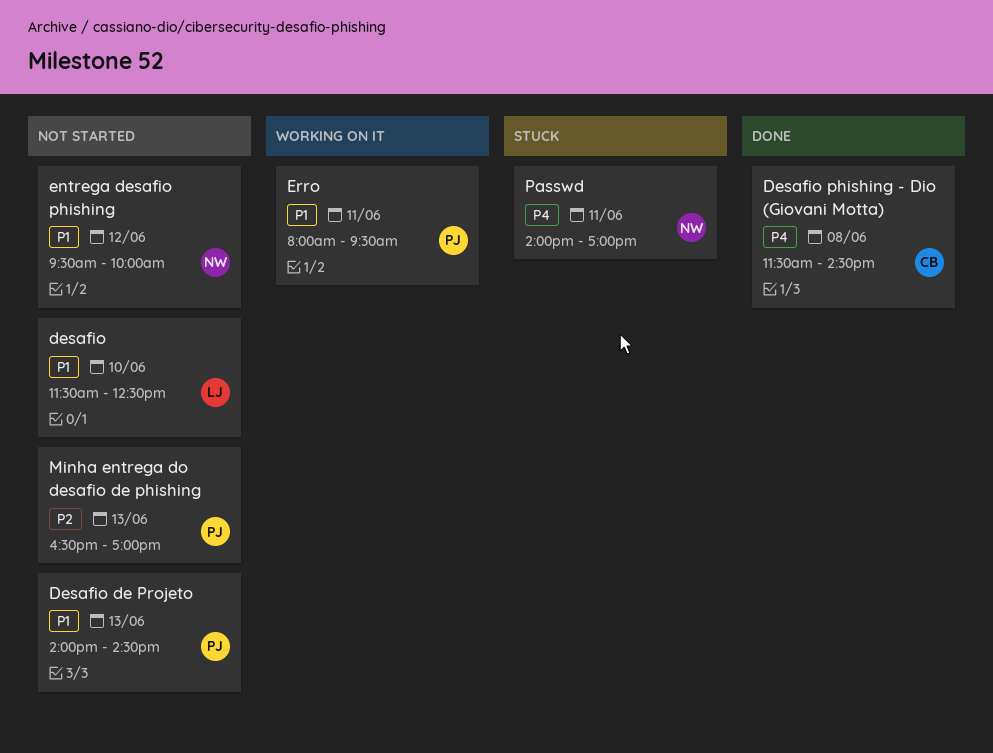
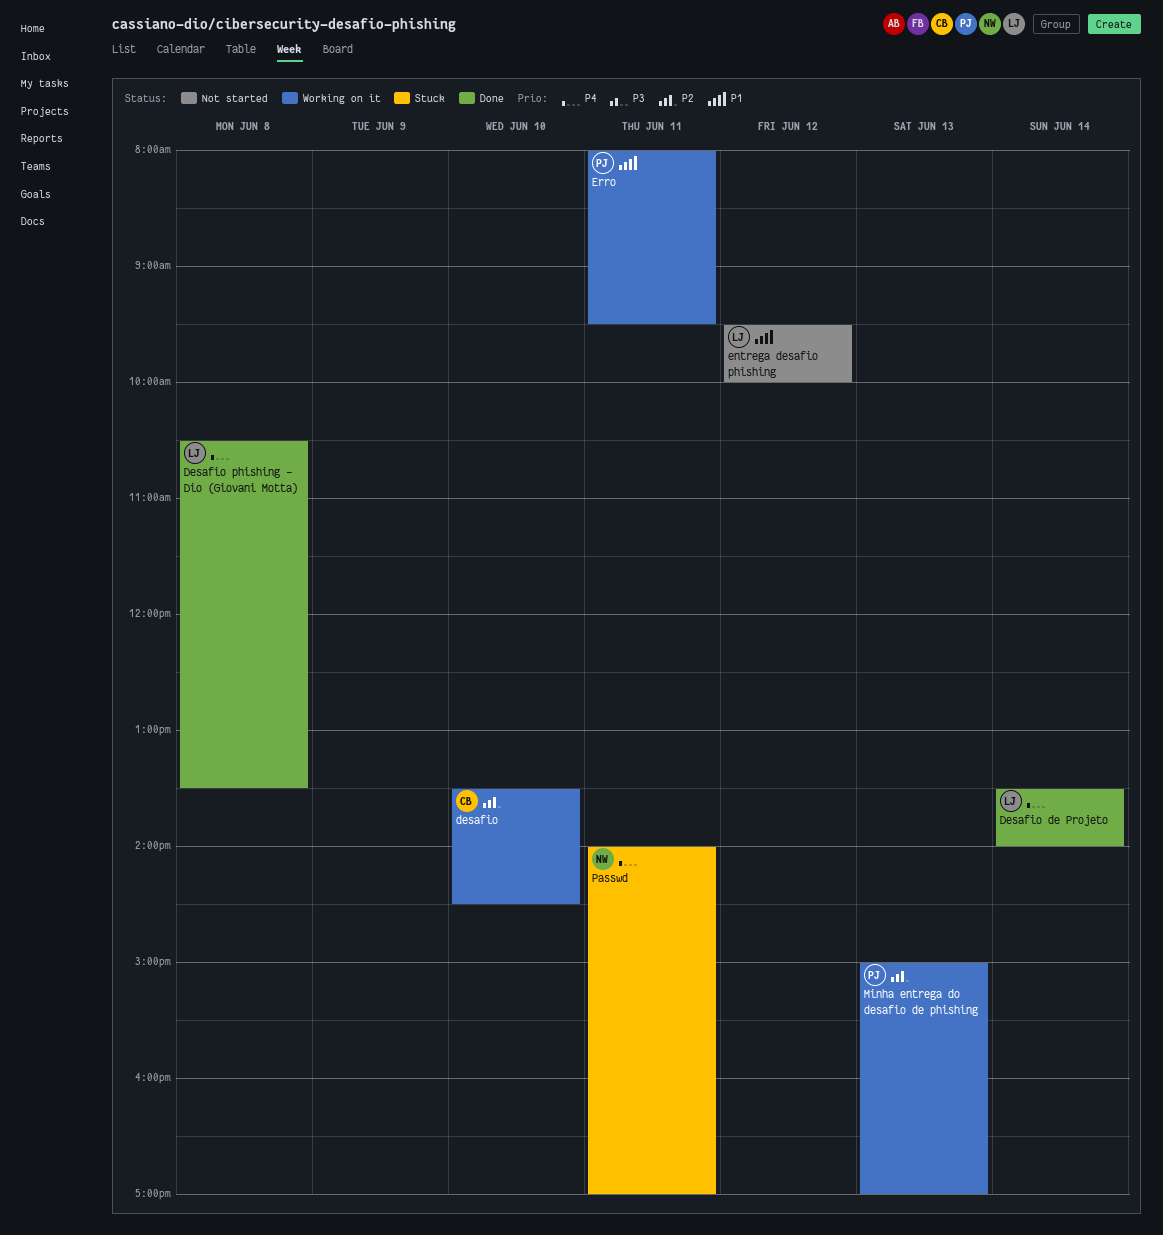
desafio, status: Not started -> Working on it
desafio, owner: LJ -> CB
desafio, priority: P1 -> P2
desafio, begins: 11:30 -> 13:30
desafio, ends: 12:30 -> 14:30
Desafio de Projeto, status: Not started -> Done
Desafio de Projeto, owner: PJ -> LJ
Desafio de Projeto, priority: P1 -> P4
Desafio de Projeto, day: Jun 13 -> Jun 14
Desafio de Projeto, begins: 14:00 -> 13:30
Desafio de Projeto, ends: 14:30 -> 14:00
Desafio phishing - Dio (Giovani Motta), owner: CB -> LJ
Desafio phishing - Dio (Giovani Motta), begins: 11:30 -> 10:30
Desafio phishing - Dio (Giovani Motta), ends: 14:30 -> 13:30
entrega desafio phishing, owner: NW -> LJ
Minha entrega do desafio de phishing, status: Not started -> Working on it
Minha entrega do desafio de phishing, begins: 16:30 -> 15:00

